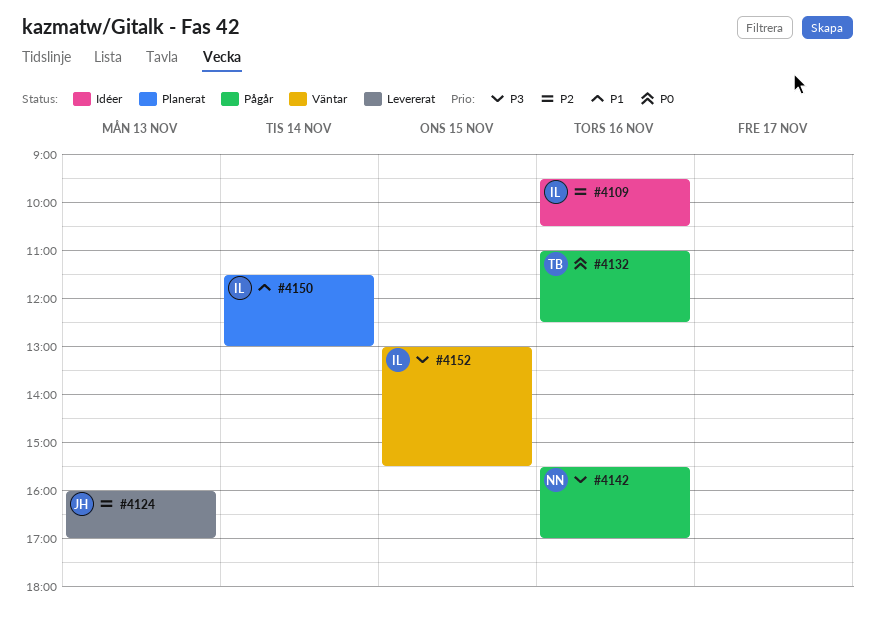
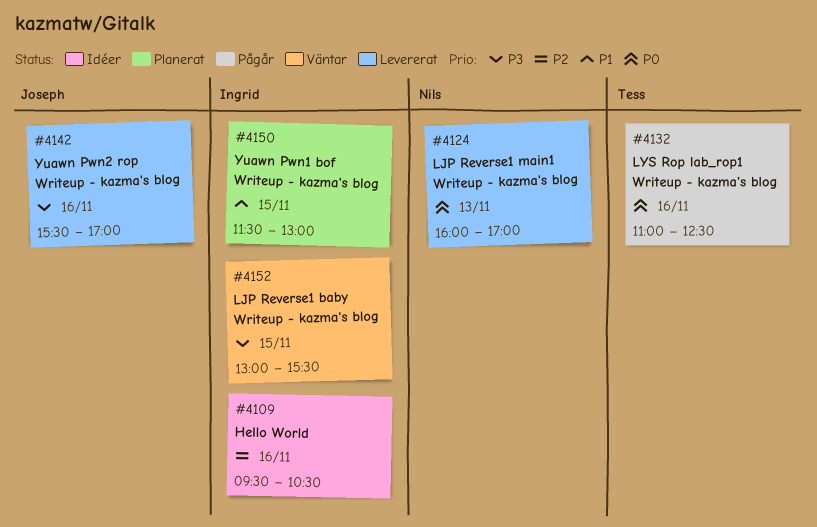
#4124, owner: Joseph -> Nils
#4124, priority: P2 -> P0
#4142, status: Pågår -> Levererat
#4142, owner: Nils -> Joseph
#4150, day: Nov 14 -> Nov 15

